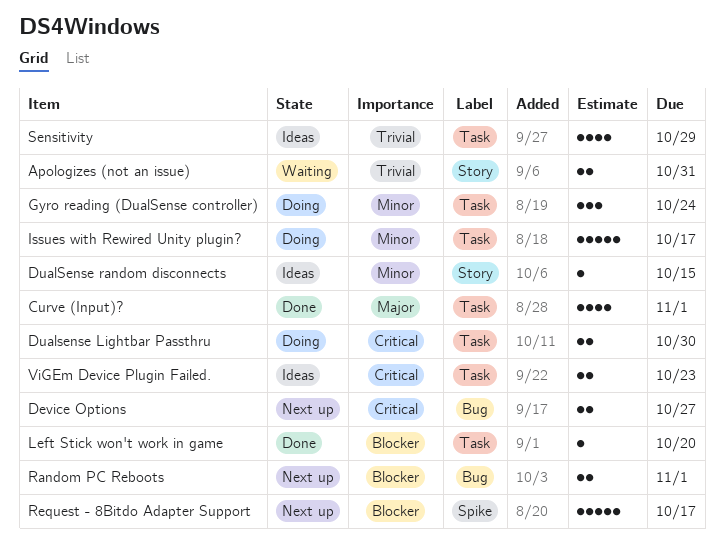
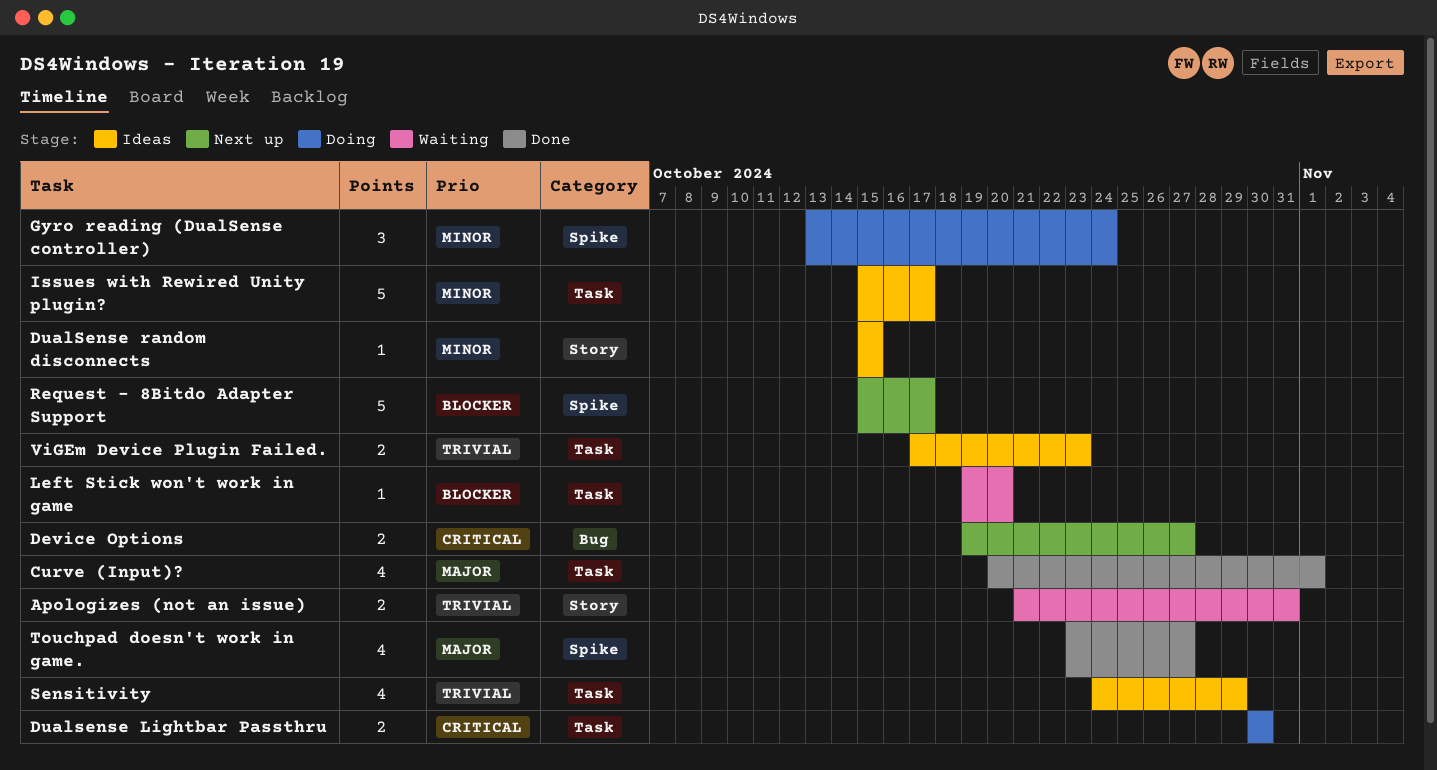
Gyro reading (DualSense controller), label: Task -> Spike
Issues with Rewired Unity plugin?, status: Doing -> Ideas
Left Stick won't work in game, status: Done -> Waiting
Random PC Reboots: present -> none
Touchpad doesn't work in game.: none -> present
ViGEm Device Plugin Failed., priority: Critical -> Trivial

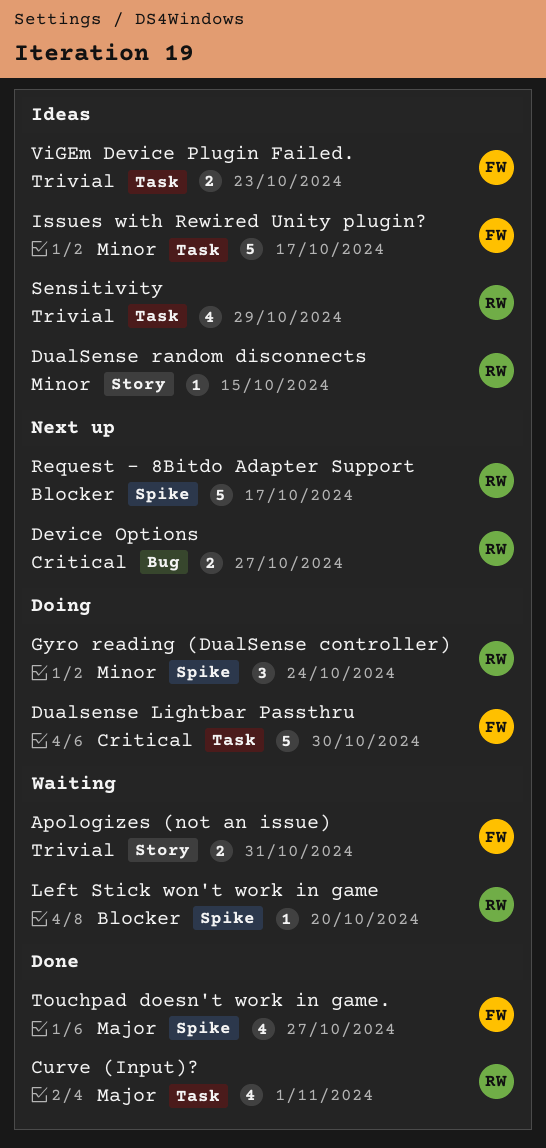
Dualsense Lightbar Passthru, estimate: 2 -> 5
Left Stick won't work in game, label: Task -> Spike

